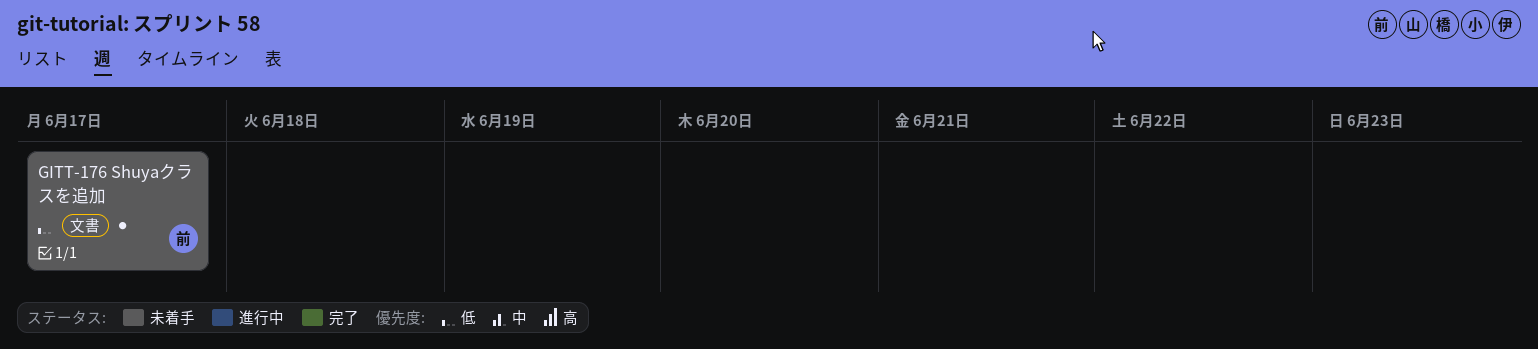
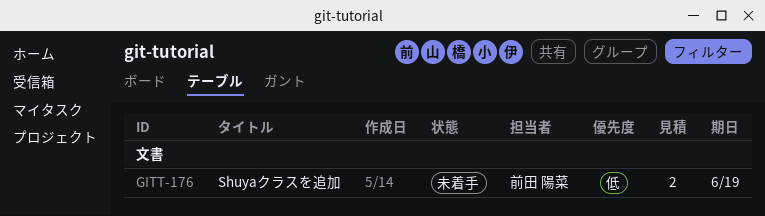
GITT-176, estimate: 1 -> 2
GITT-176, due: Jun 17 -> Jun 19

